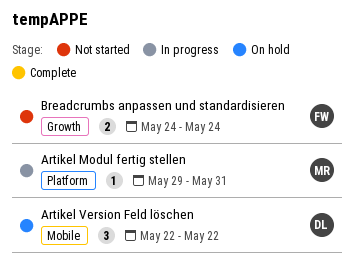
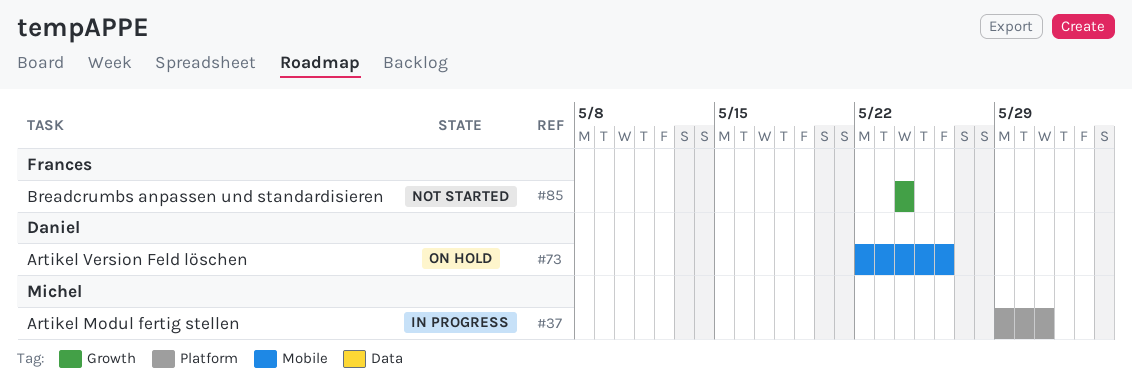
Artikel Version Feld löschen, due: May 22 -> May 26

